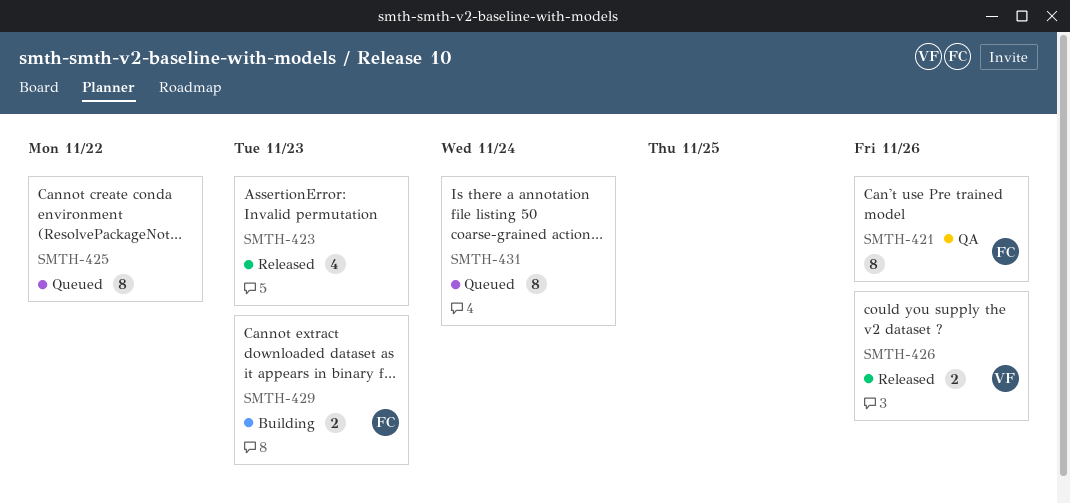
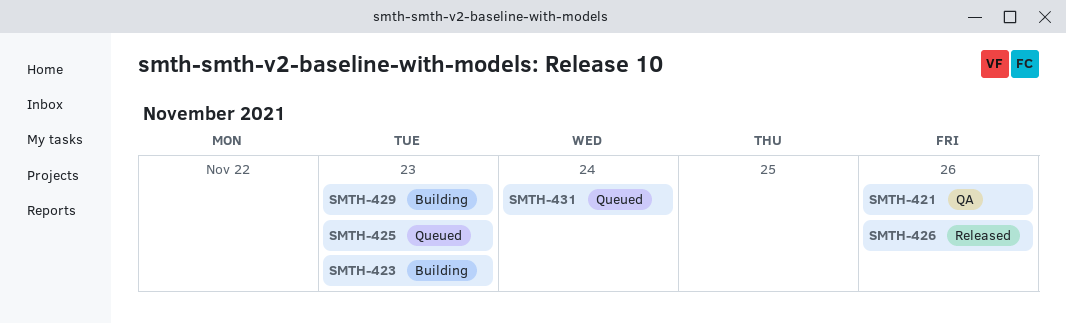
SMTH-423, status: Released -> Building
SMTH-425, due: Nov 22 -> Nov 23

